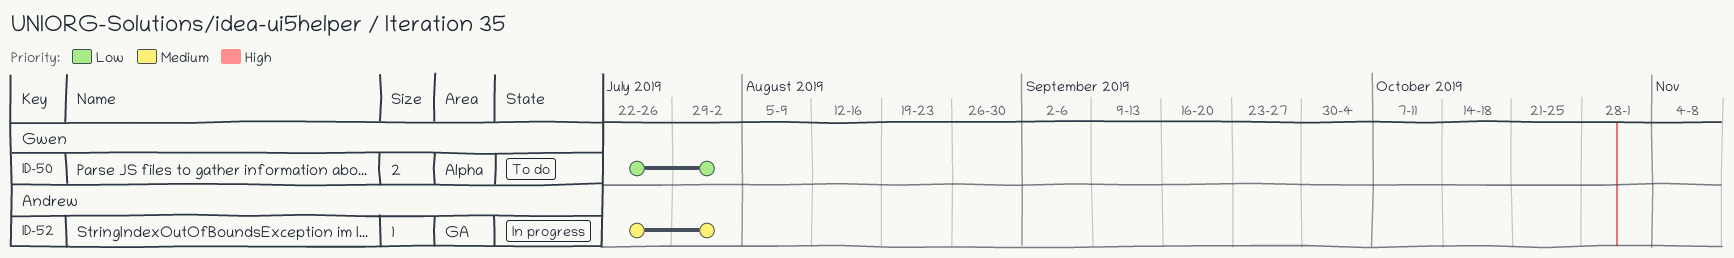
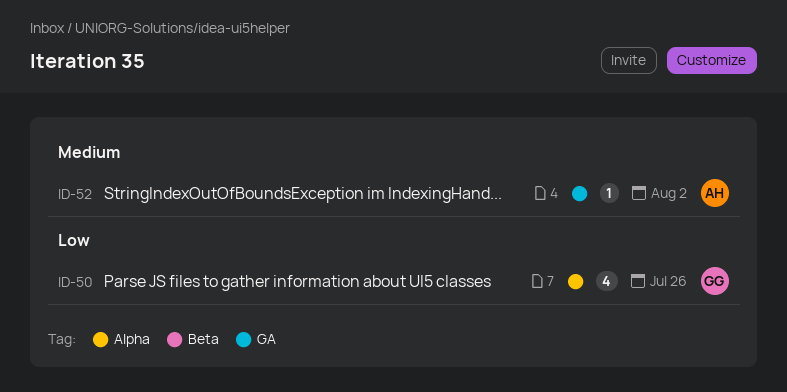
ID-50, estimate: 2 -> 4
ID-50, due: Aug 2 -> Jul 26

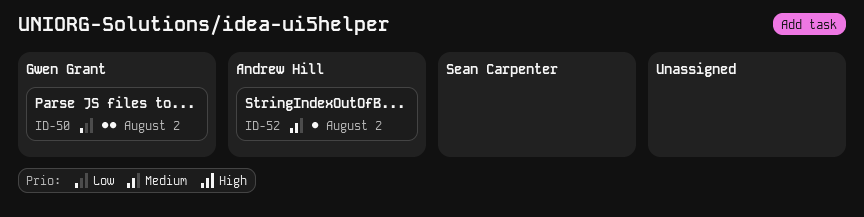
ID-50, estimate: 4 -> 2
ID-50, due: Jul 26 -> Aug 2

